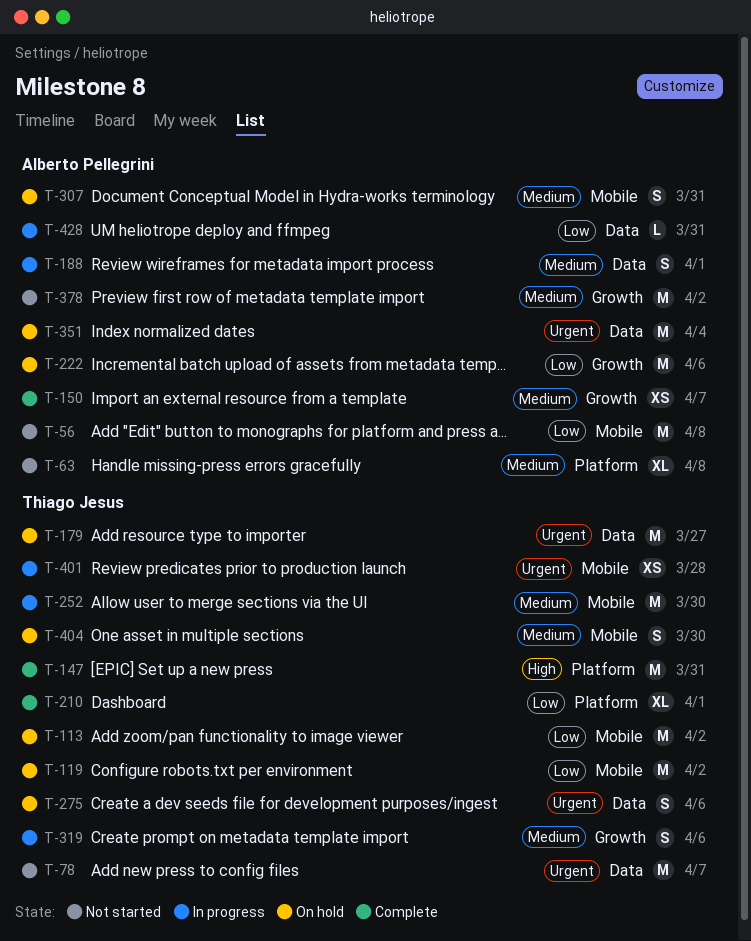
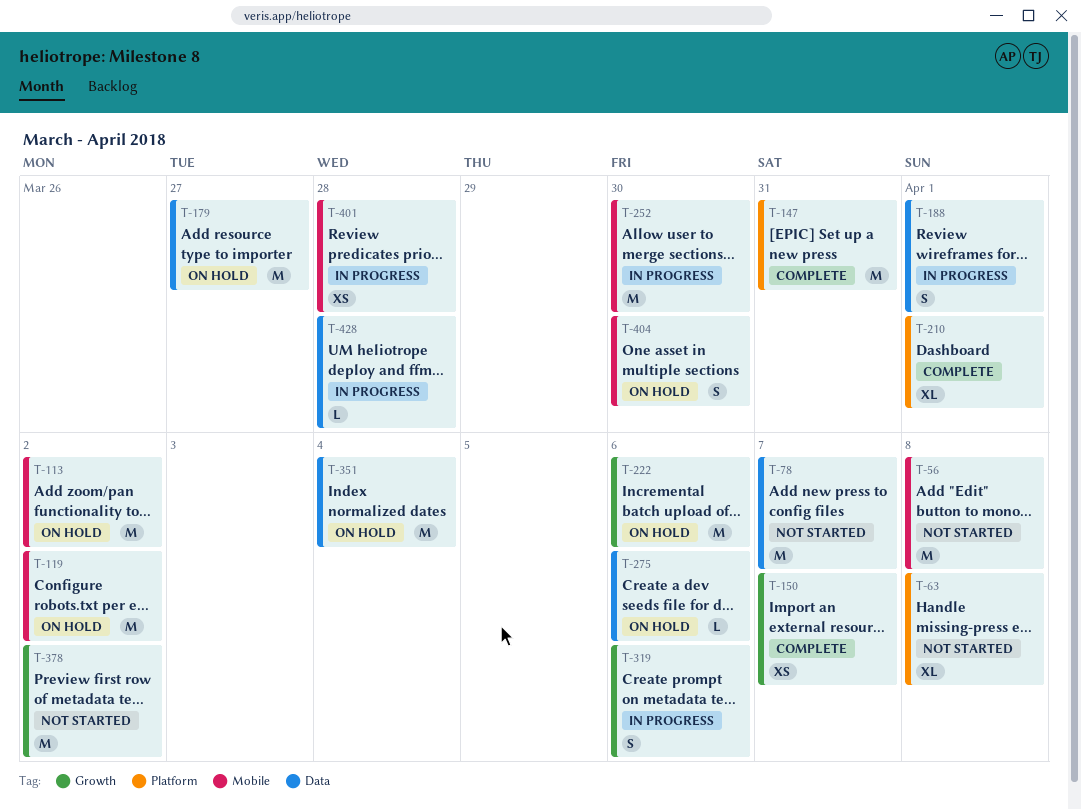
T-275, estimate: S -> L
T-307: present -> none
T-428, due: Mar 31 -> Mar 28

